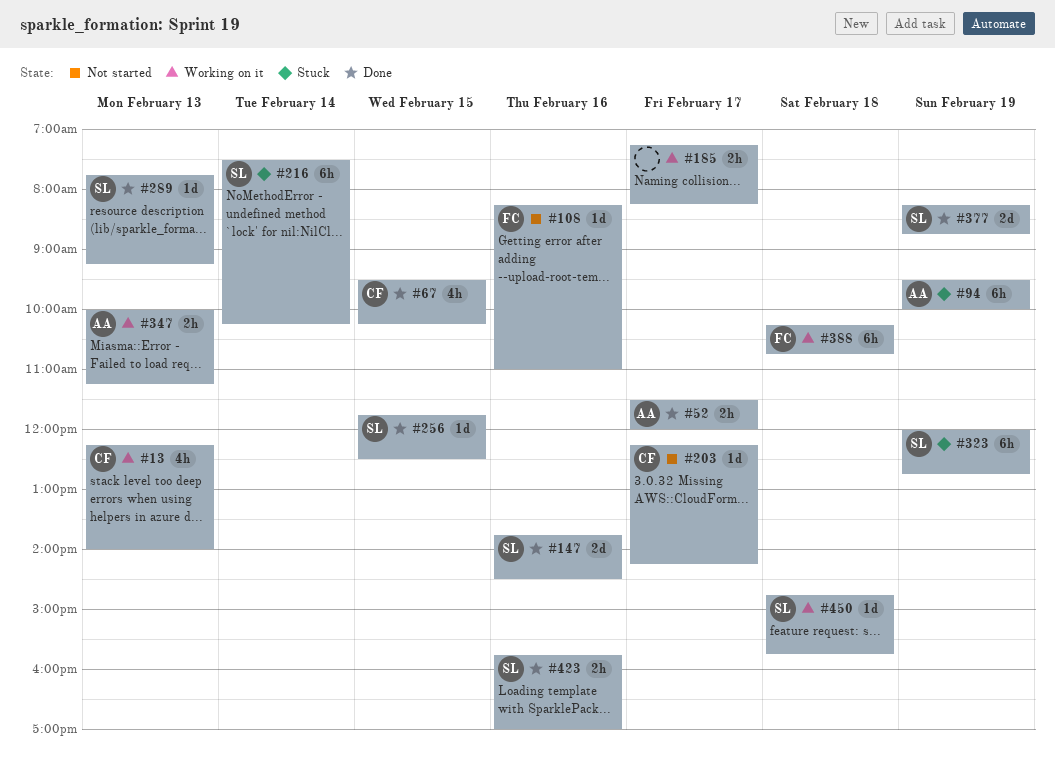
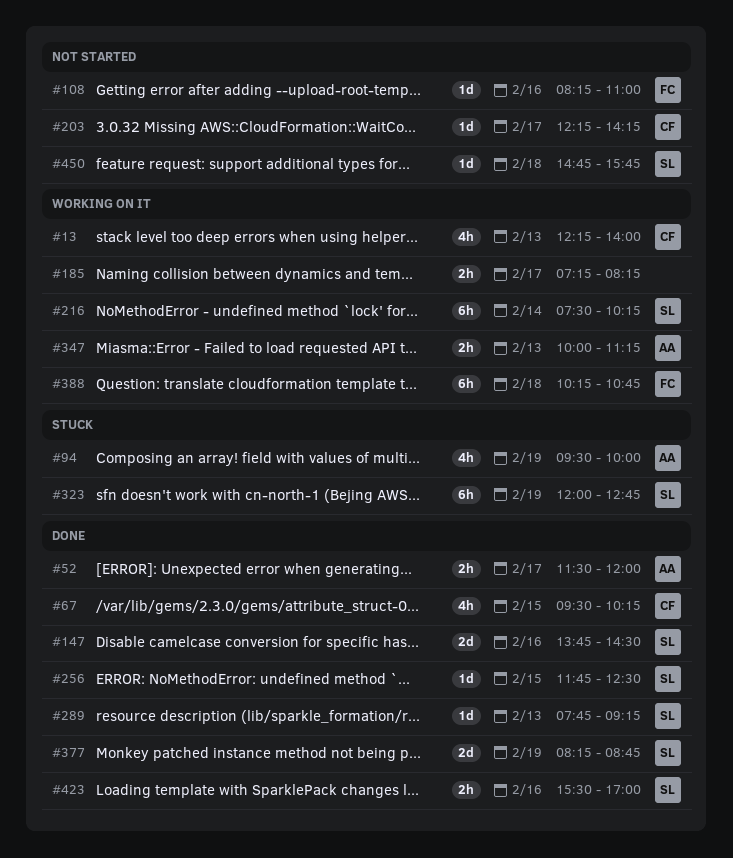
#94, estimate: 6h -> 4h
#216, status: Stuck -> Working on it
#423, begins: 15:45 -> 15:30
#450, status: Working on it -> Not started

